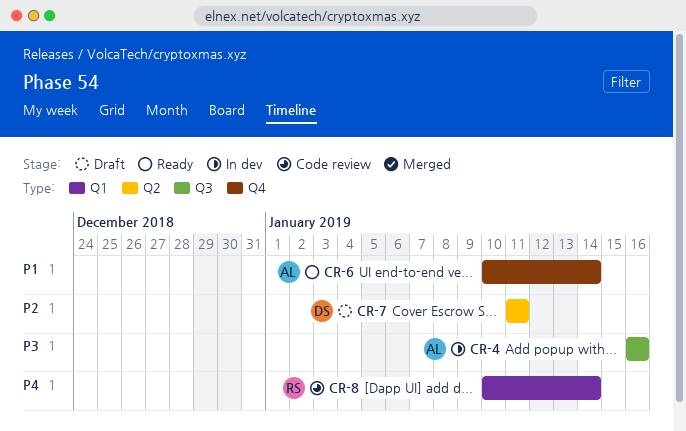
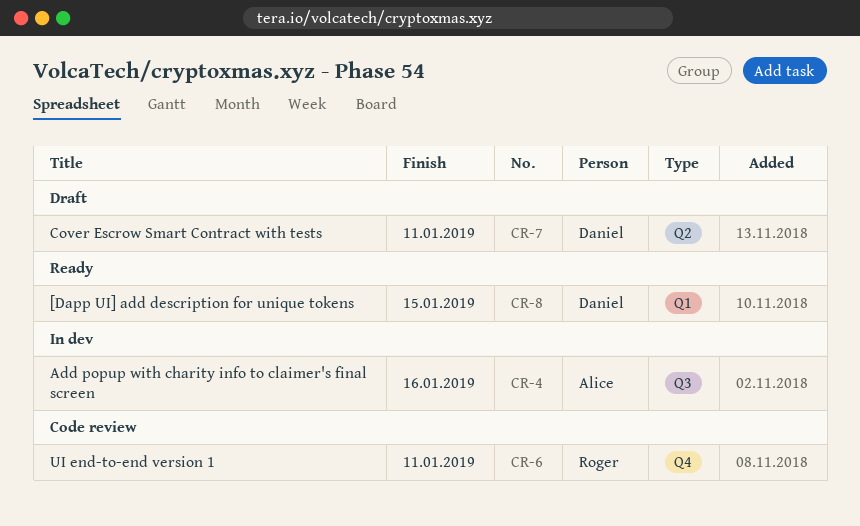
CR-6, status: Ready -> Code review
CR-6, owner: Alice -> Roger
CR-6, due: Jan 14 -> Jan 11
CR-8, status: Code review -> Ready
CR-8, owner: Roger -> Daniel
CR-8, due: Jan 14 -> Jan 15

